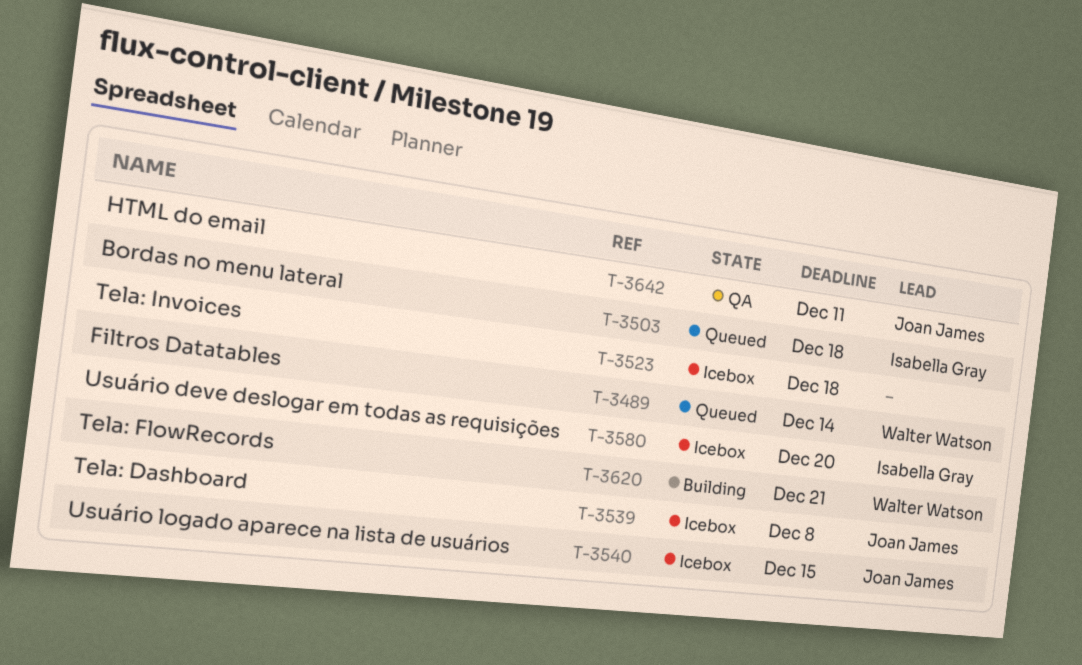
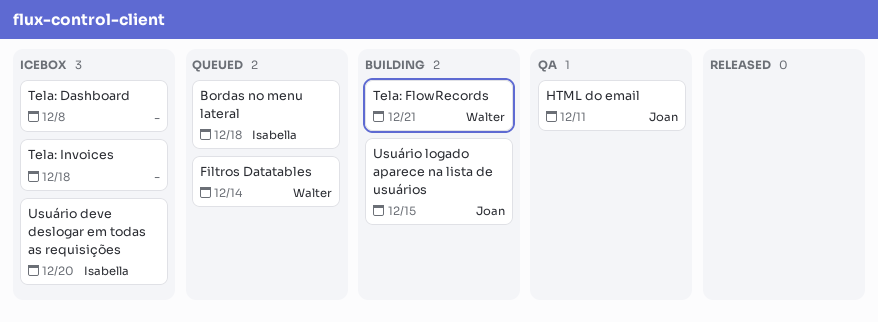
Tela: Dashboard, owner: Joan James -> none
Usuário logado aparece na lista de usuários, status: Icebox -> Building

